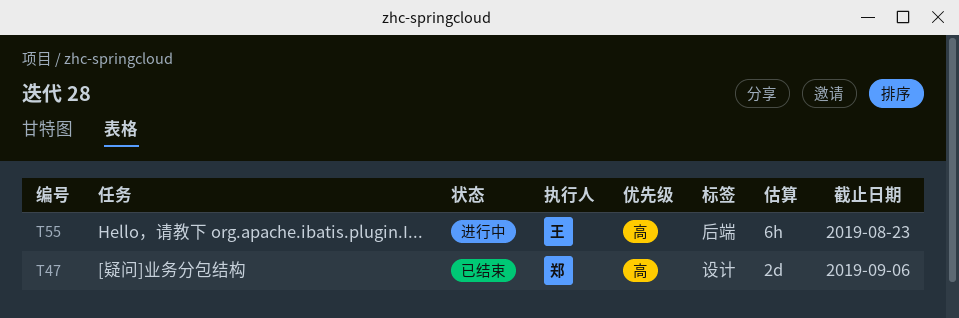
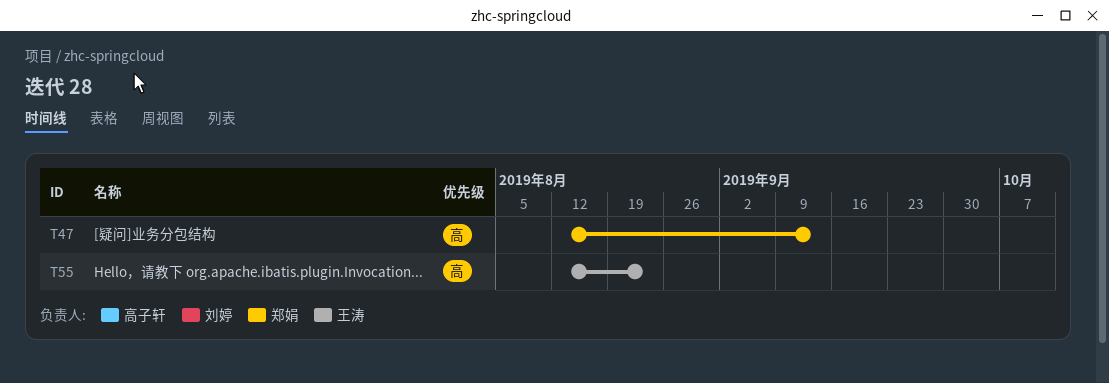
T47, due: Sep 6 -> Sep 13

